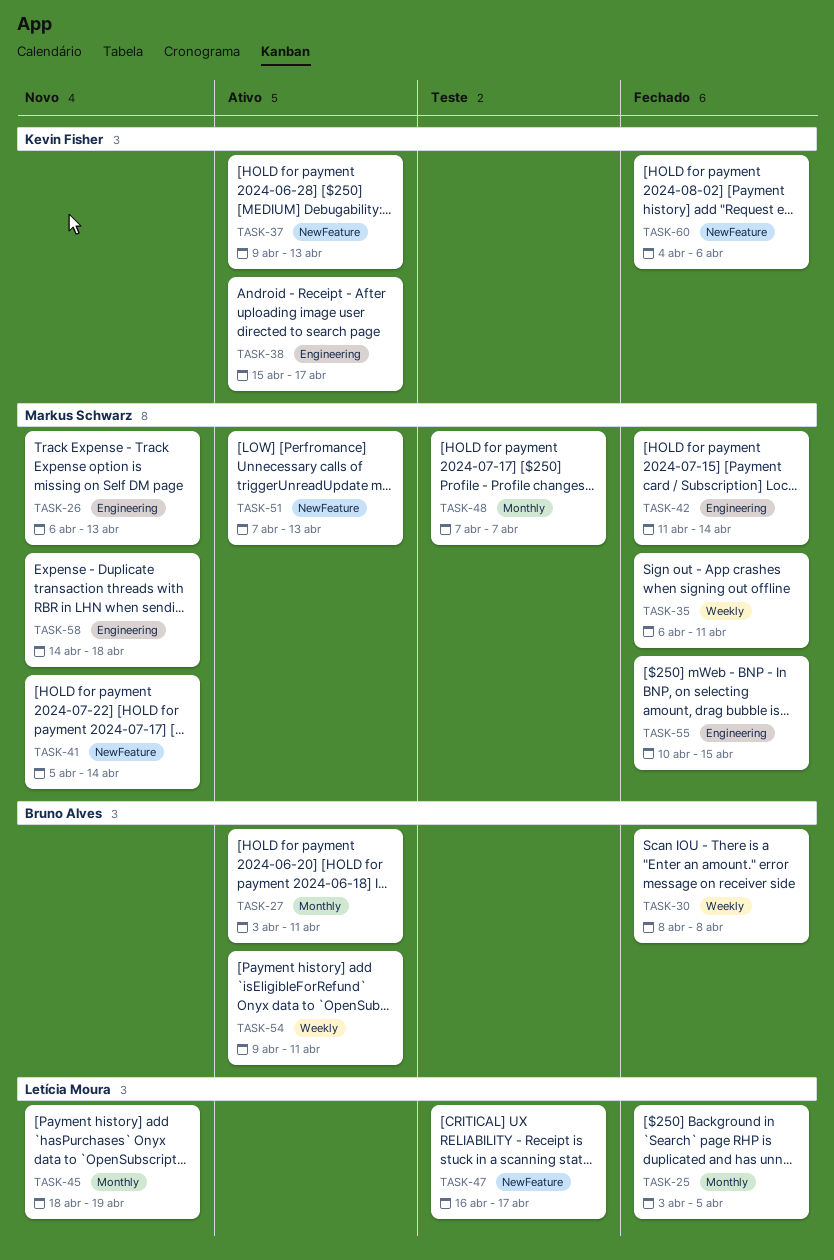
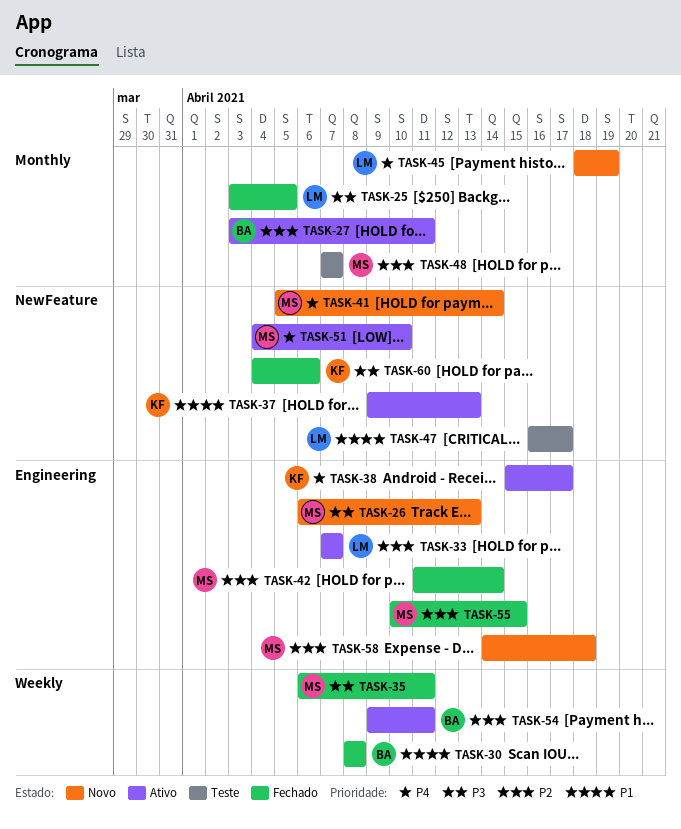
TASK-33: none -> present
TASK-51, start: Apr 7 -> Apr 4
TASK-51, due: Apr 13 -> Apr 10

